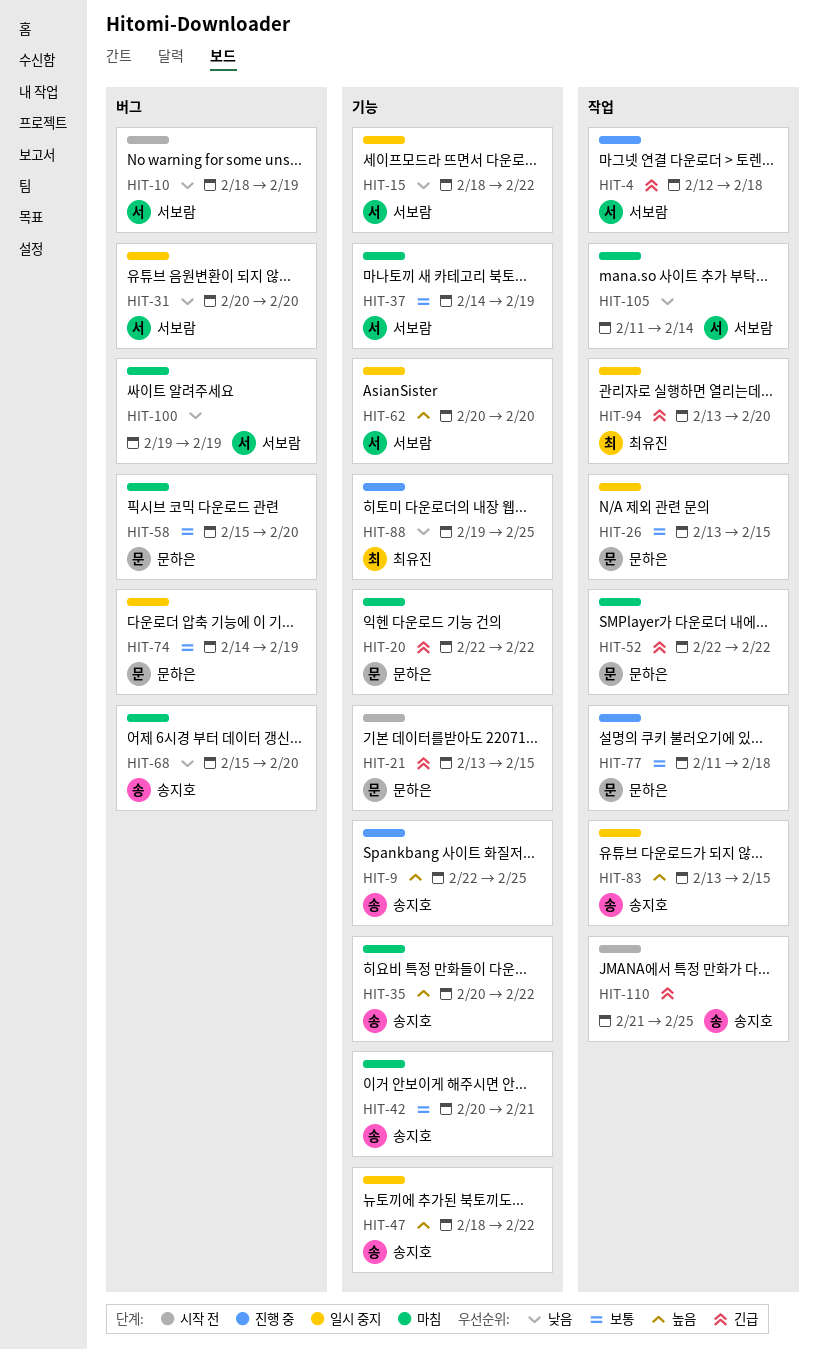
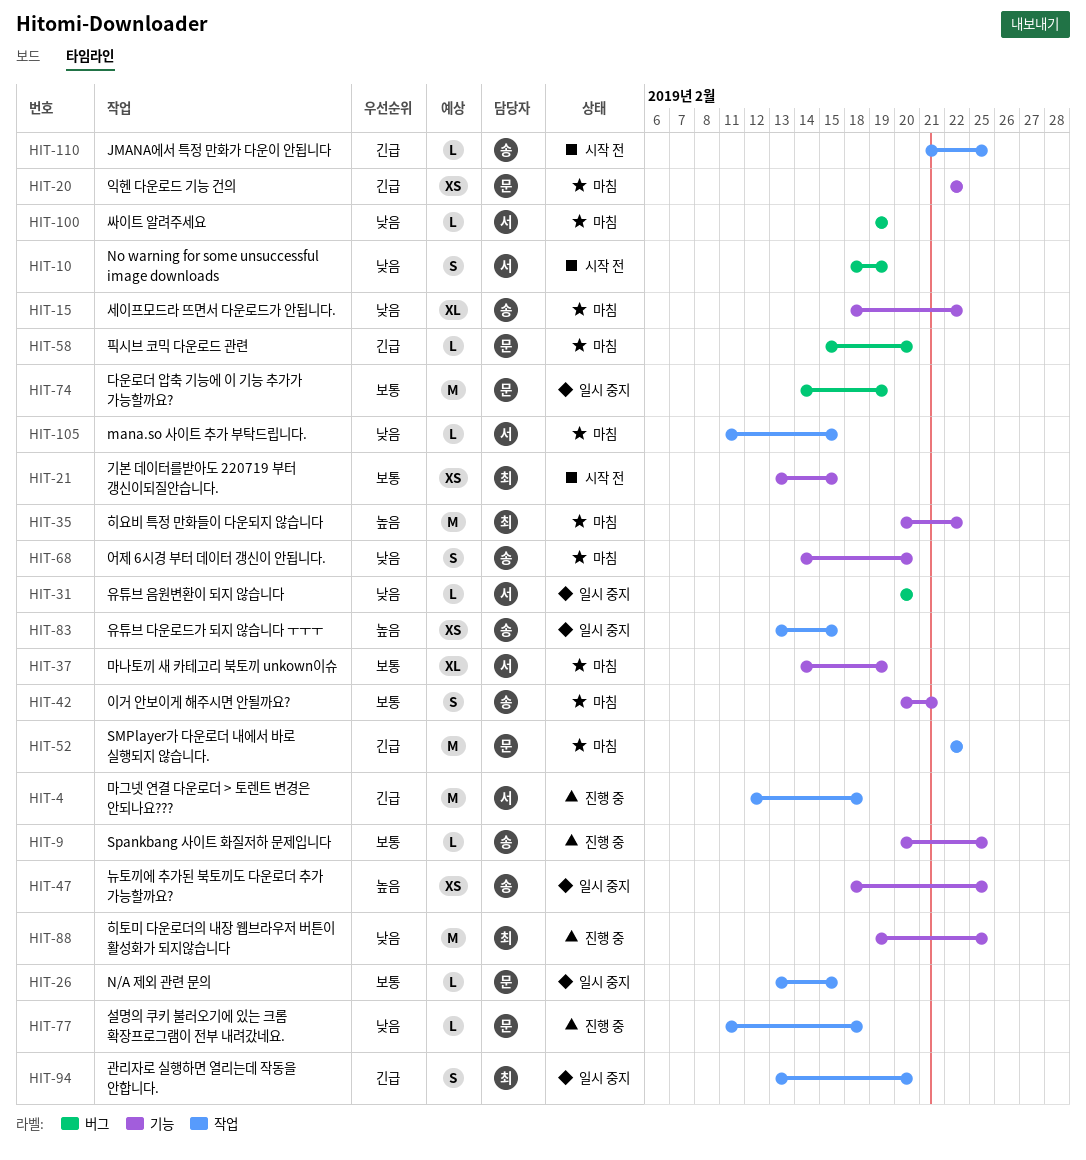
HIT-9, priority: 높음 -> 보통
HIT-9, start: Feb 22 -> Feb 20
HIT-15, status: 일시 중지 -> 마침
HIT-15, owner: 서보람 -> 송지호
HIT-21, owner: 문하은 -> 최유진
HIT-21, priority: 긴급 -> 보통
HIT-35, owner: 송지호 -> 최유진
HIT-47, due: Feb 22 -> Feb 25
HIT-58, priority: 보통 -> 긴급
HIT-62: present -> none
HIT-68, label: 버그 -> 기능
HIT-68, start: Feb 15 -> Feb 14
HIT-77, priority: 보통 -> 낮음
HIT-105, due: Feb 14 -> Feb 15

